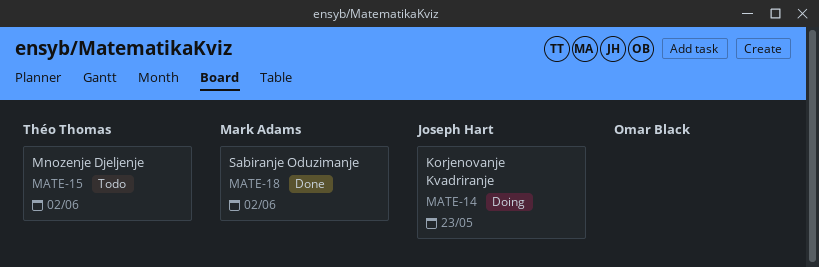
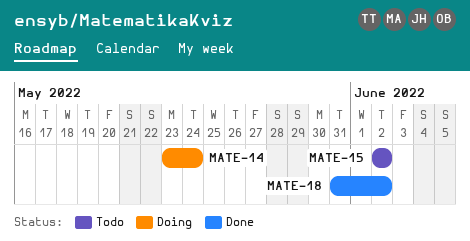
MATE-14, due: May 23 -> May 24

